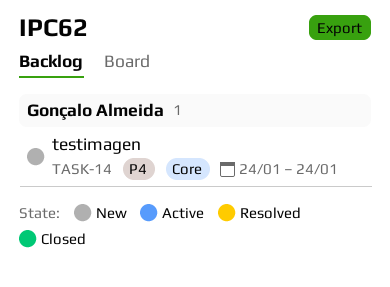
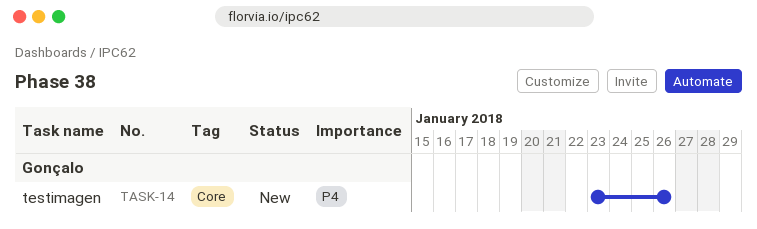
TASK-14, start: Jan 24 -> Jan 23
TASK-14, due: Jan 24 -> Jan 26

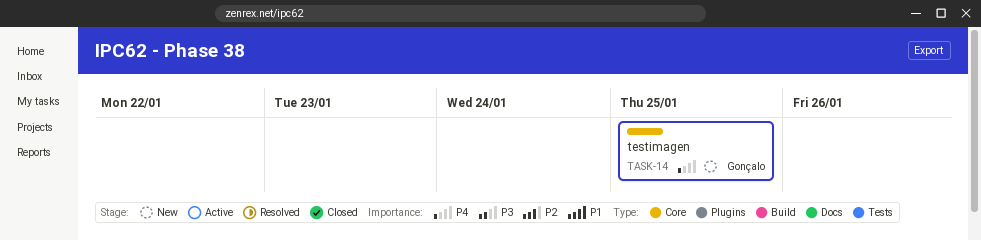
TASK-14, due: Jan 26 -> Jan 25

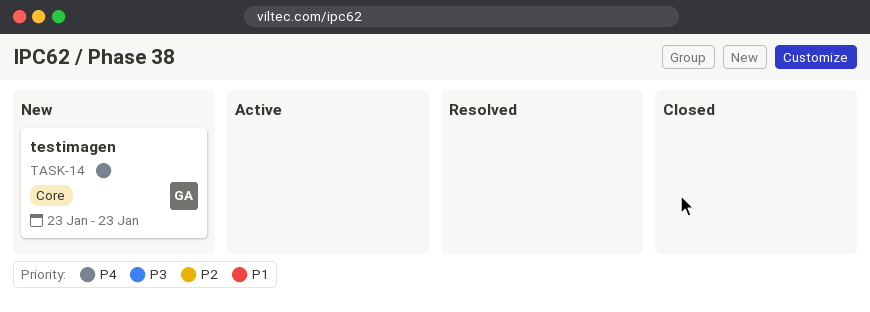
TASK-14, due: Jan 25 -> Jan 23

